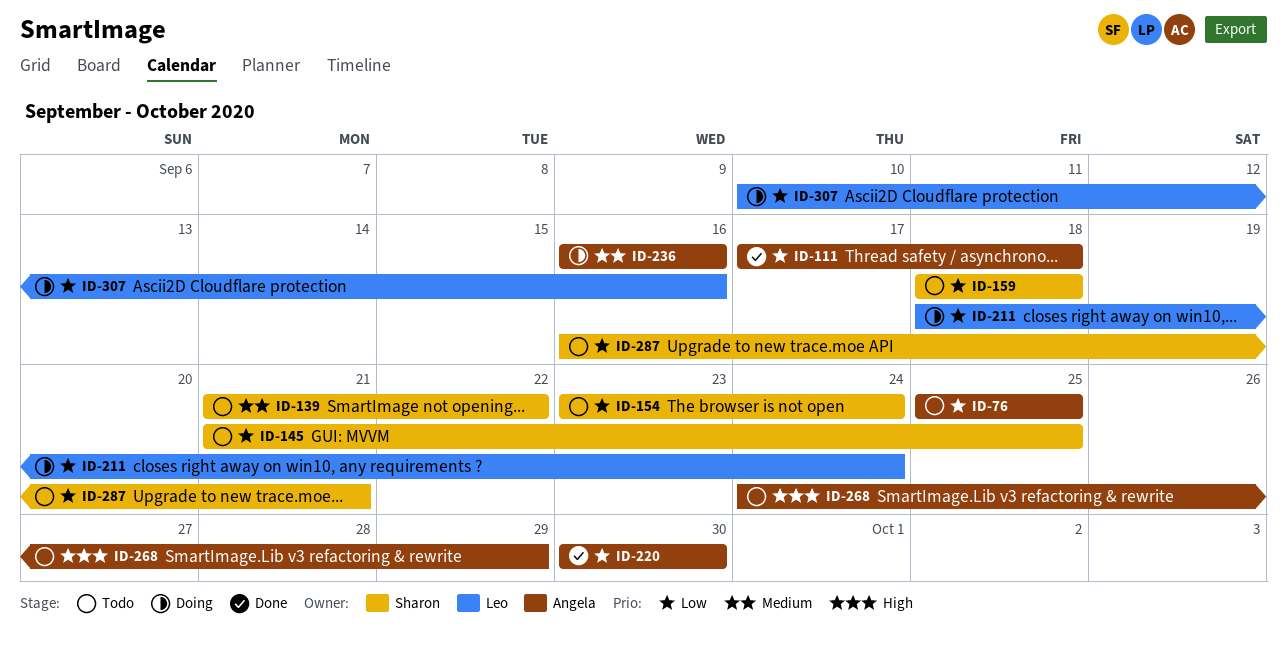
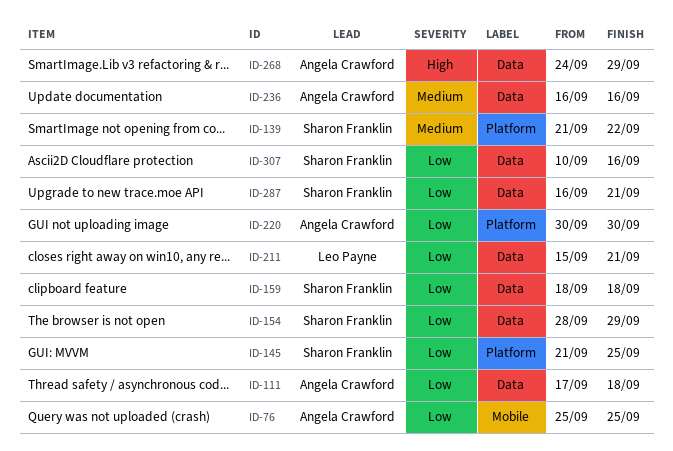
ID-154, start: Sep 23 -> Sep 28
ID-154, due: Sep 24 -> Sep 29
ID-211, start: Sep 18 -> Sep 15
ID-211, due: Sep 24 -> Sep 21
ID-307, owner: Leo Payne -> Sharon Franklin

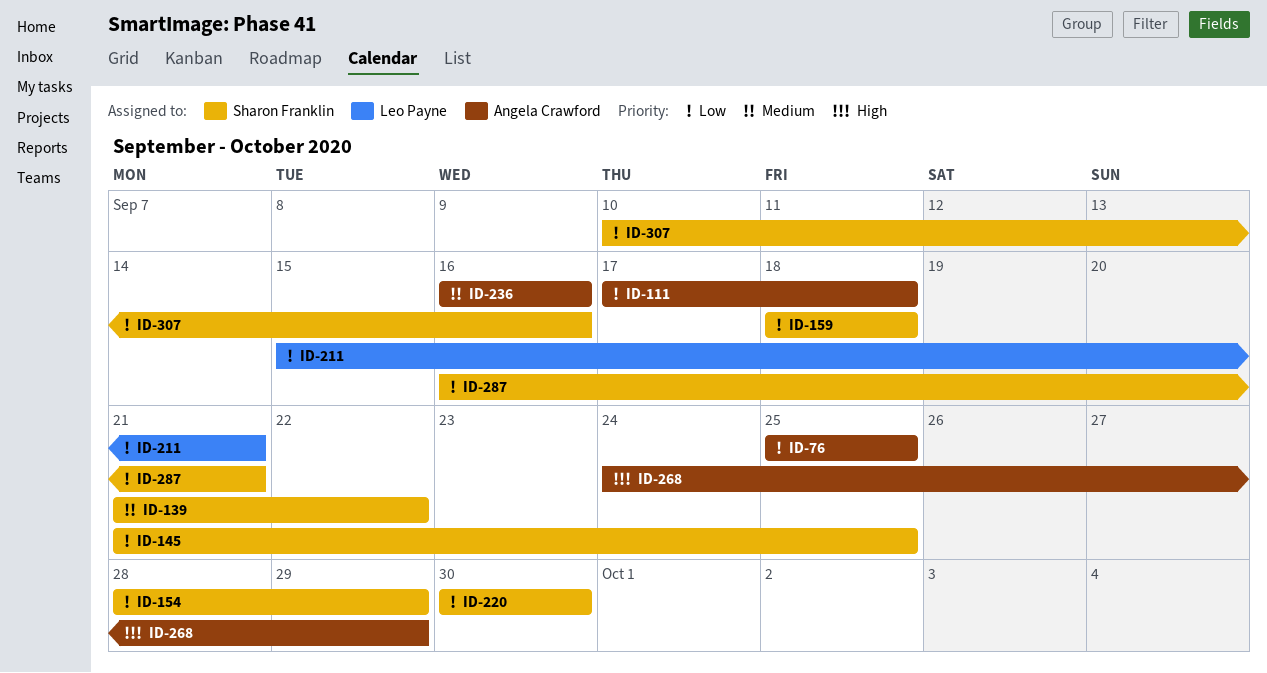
ID-220, owner: Angela Crawford -> Sharon Franklin

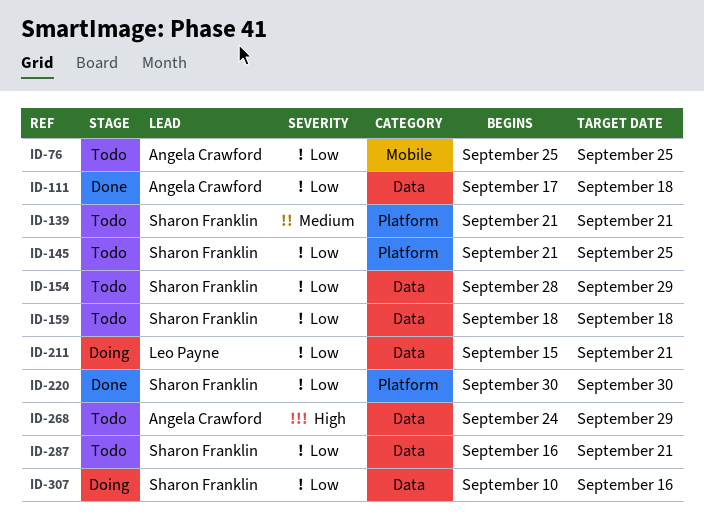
ID-139, due: Sep 22 -> Sep 21
ID-236: present -> none

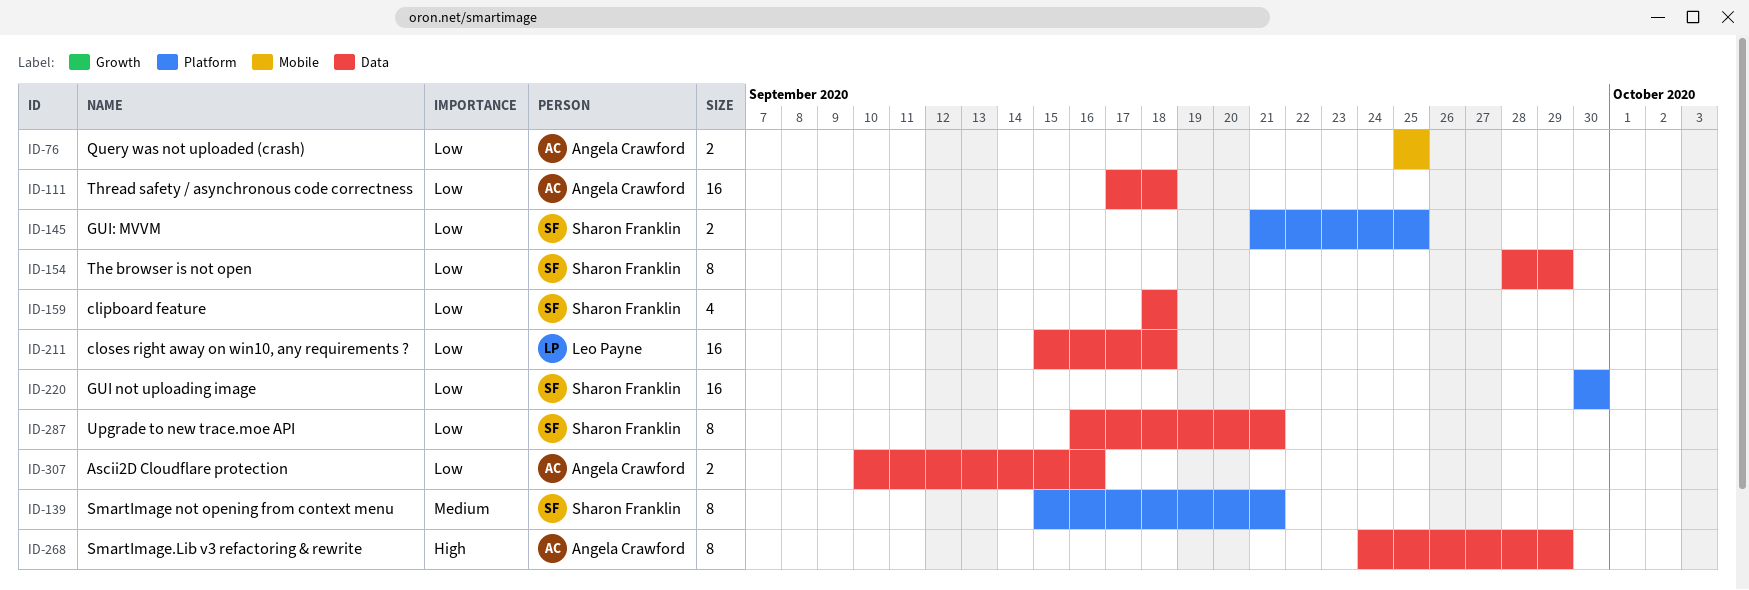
ID-139, start: Sep 21 -> Sep 15
ID-211, due: Sep 21 -> Sep 18
ID-307, owner: Sharon Franklin -> Angela Crawford

